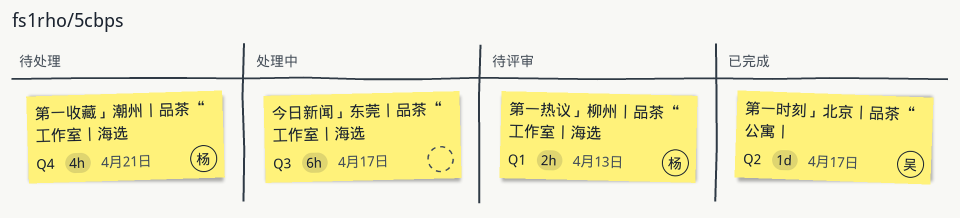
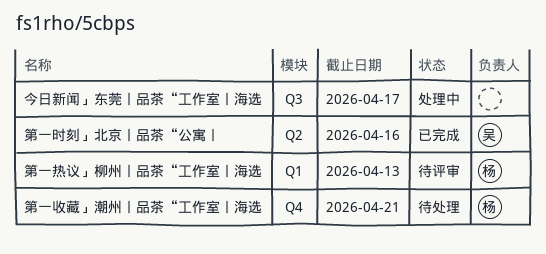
第一时刻」北京丨品茶“公寓丨, due: Apr 17 -> Apr 16

